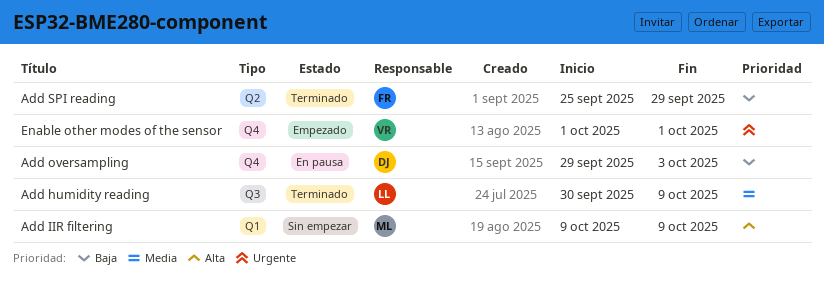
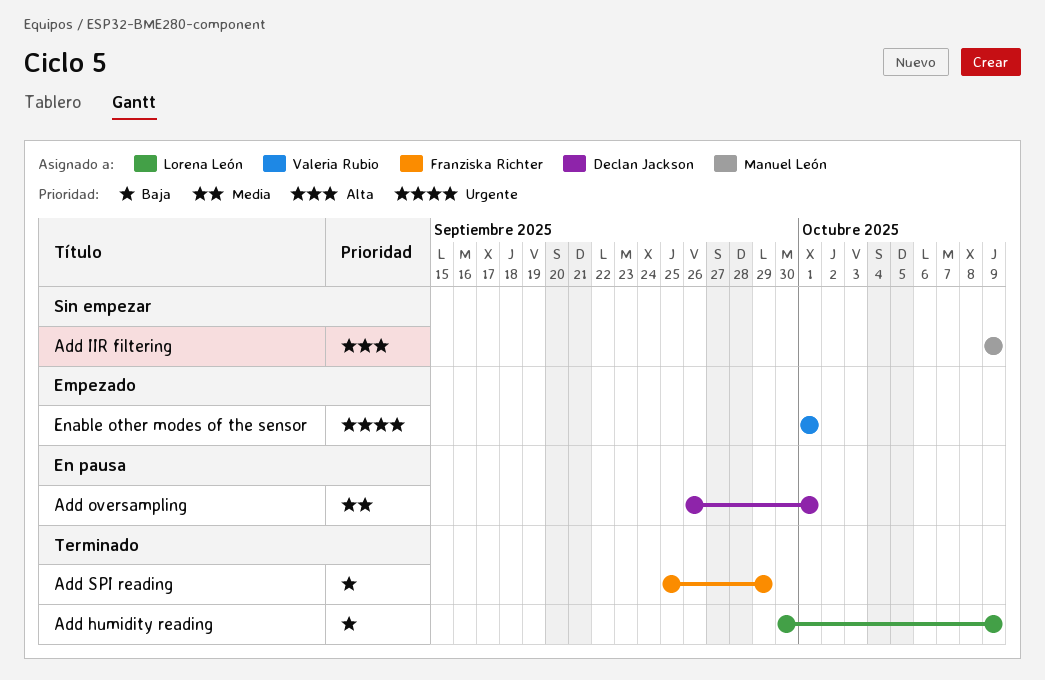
Add humidity reading, priority: Media -> Baja
Add oversampling, priority: Baja -> Media
Add oversampling, start: Sep 29 -> Sep 26
Add oversampling, due: Oct 3 -> Oct 1

